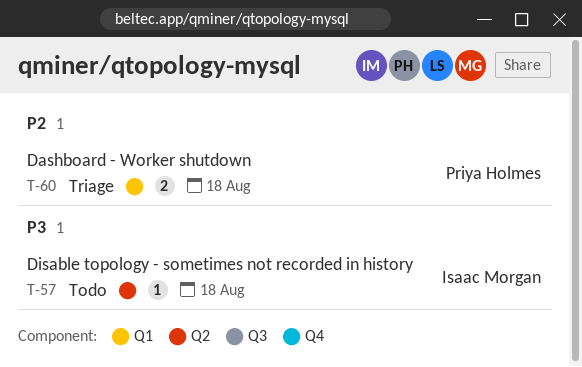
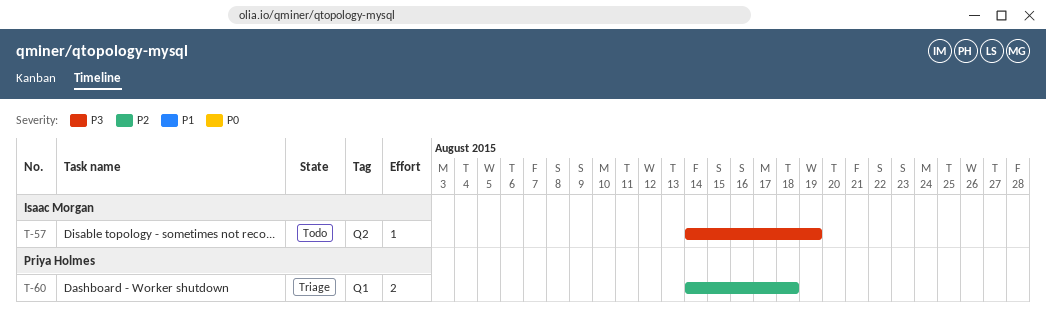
T-57, due: Aug 18 -> Aug 19

